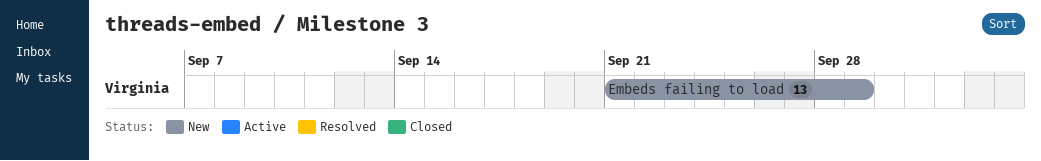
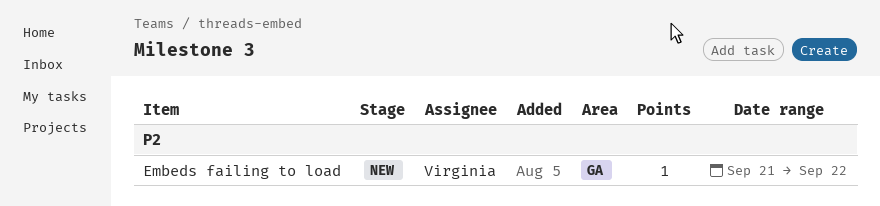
Embeds failing to load, estimate: 13 -> 1
Embeds failing to load, due: Sep 29 -> Sep 22

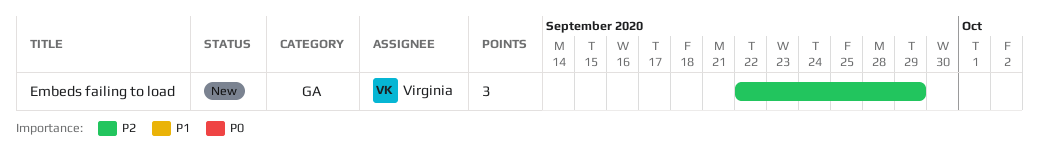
Embeds failing to load, estimate: 1 -> 3
Embeds failing to load, start: Sep 21 -> Sep 22
Embeds failing to load, due: Sep 22 -> Sep 29

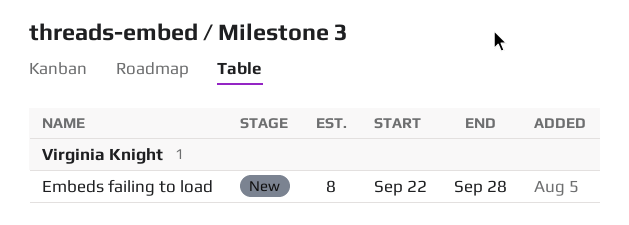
Embeds failing to load, estimate: 3 -> 8
Embeds failing to load, due: Sep 29 -> Sep 28

